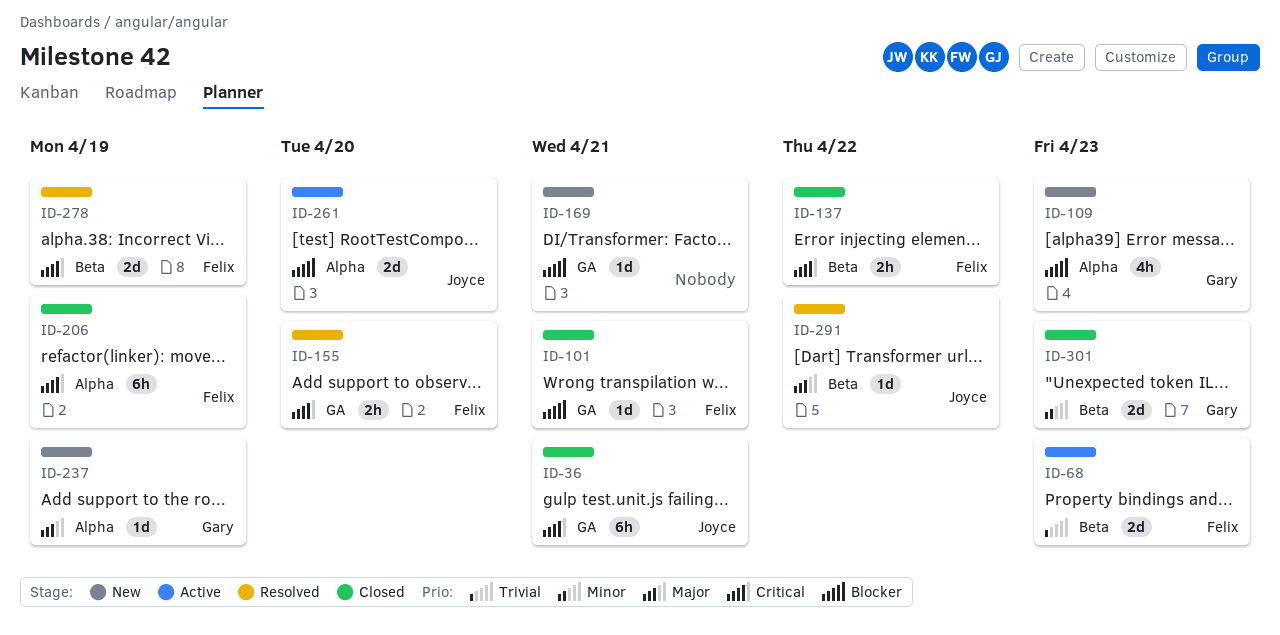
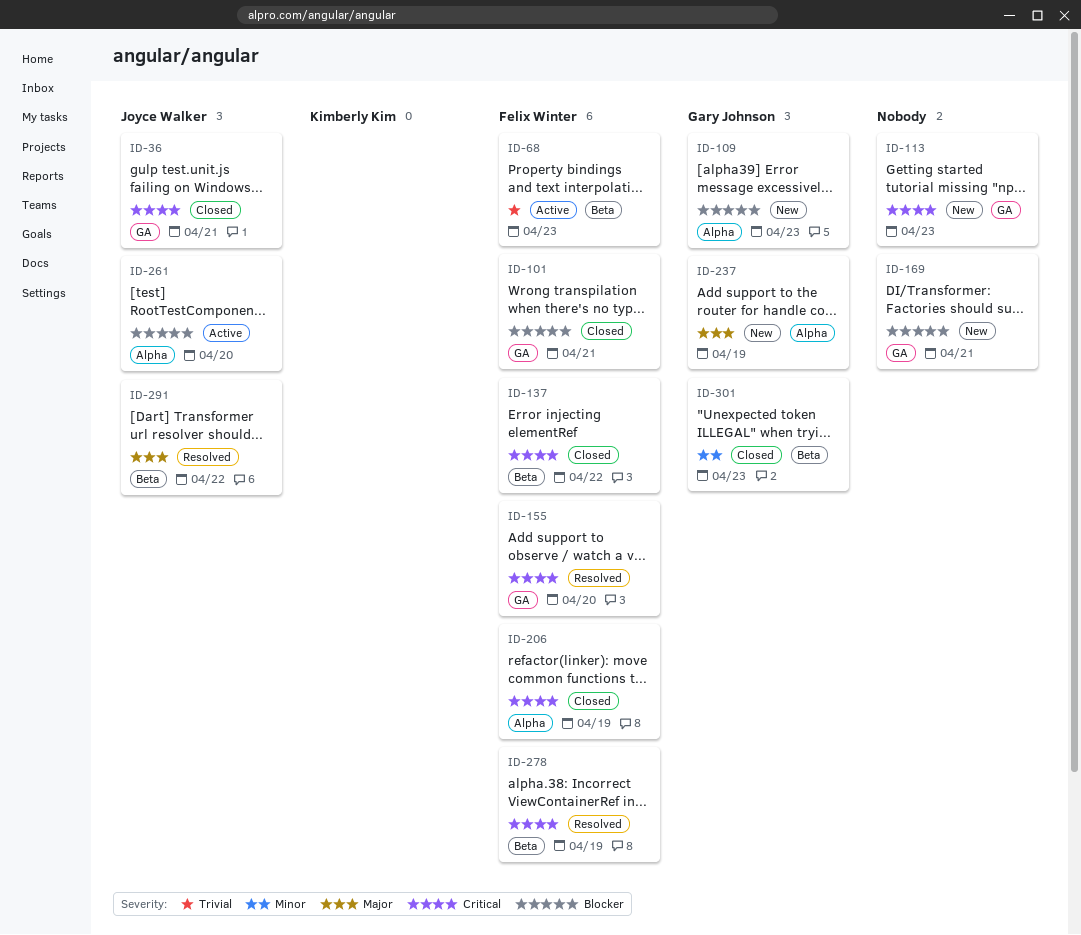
ID-113: none -> present

